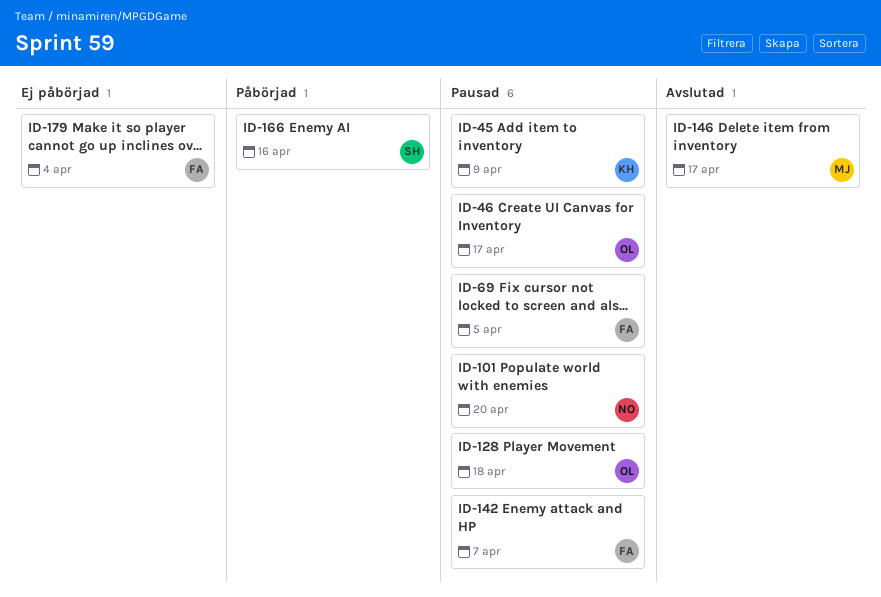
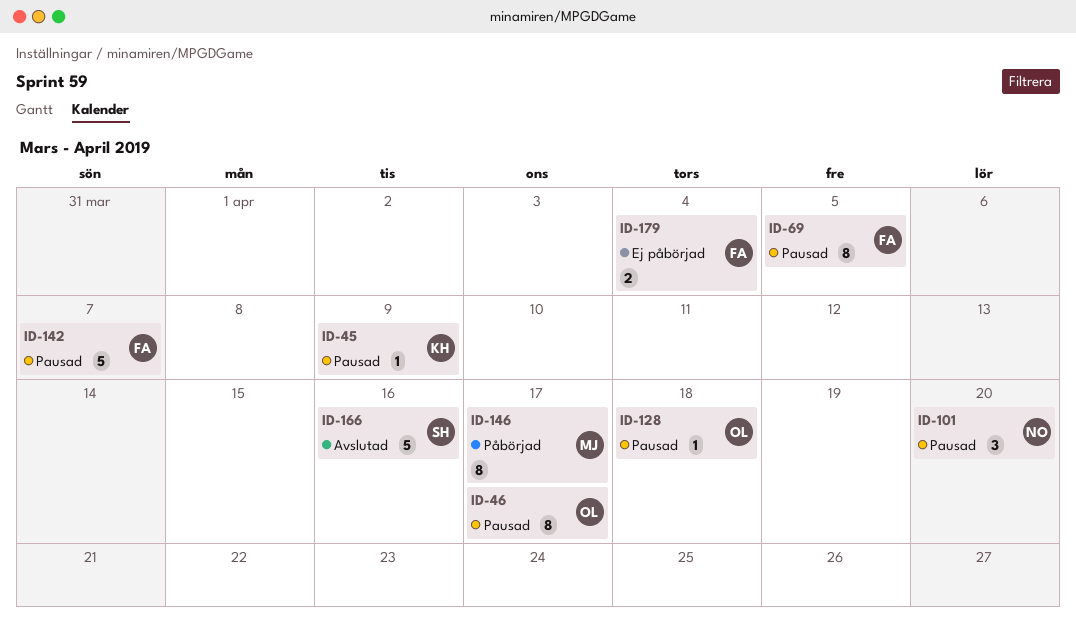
ID-146, status: Avslutad -> Påbörjad
ID-166, status: Påbörjad -> Avslutad

